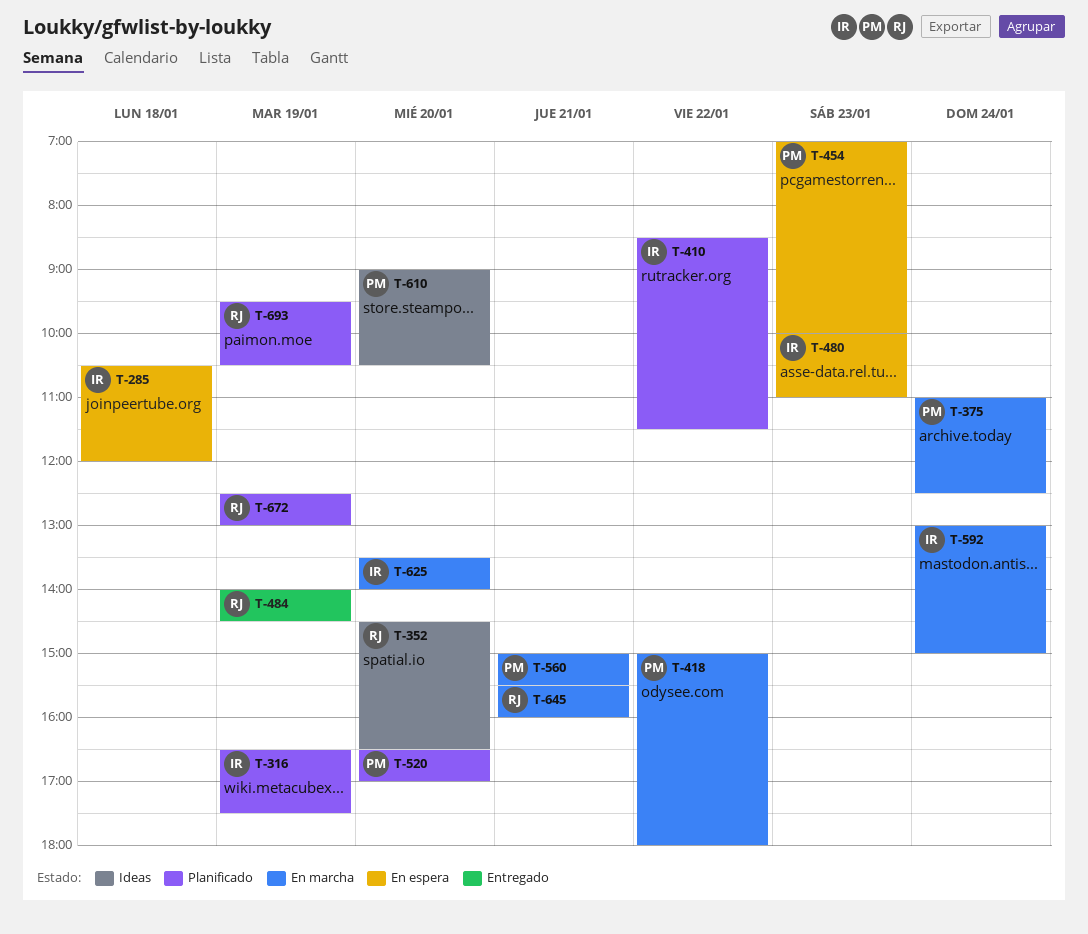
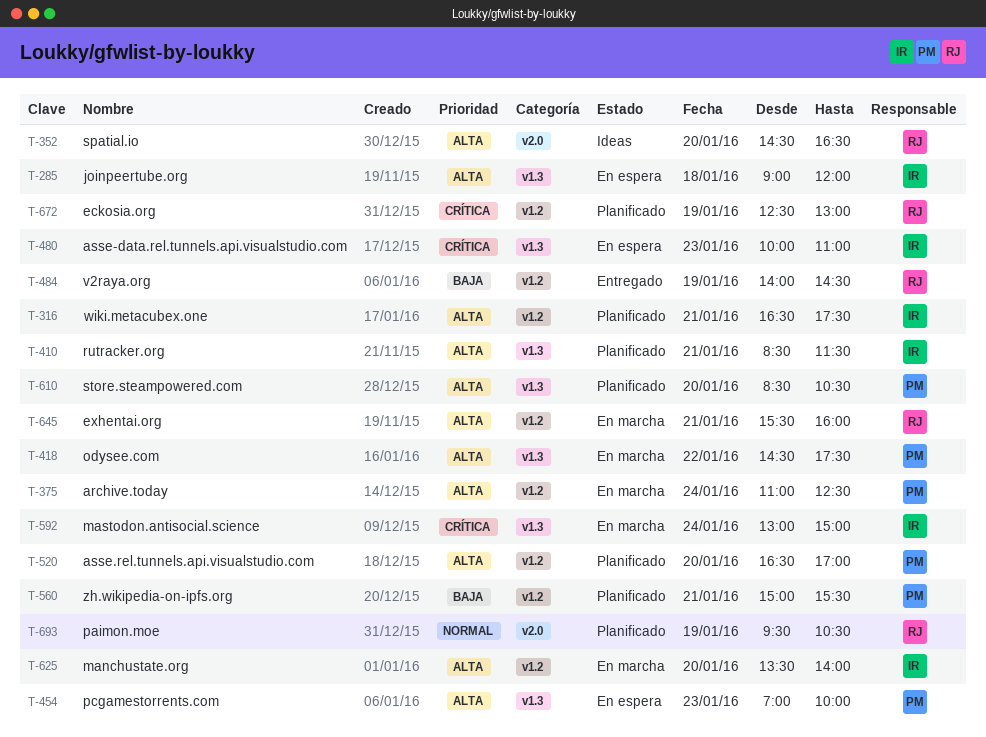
T-285, begins: 10:30 -> 09:00
T-316, day: Jan 19 -> Jan 21
T-410, day: Jan 22 -> Jan 21
T-418, begins: 15:00 -> 14:30
T-418, ends: 18:00 -> 17:30
T-560, status: En marcha -> Planificado
T-610, status: Ideas -> Planificado
T-610, begins: 09:00 -> 08:30

